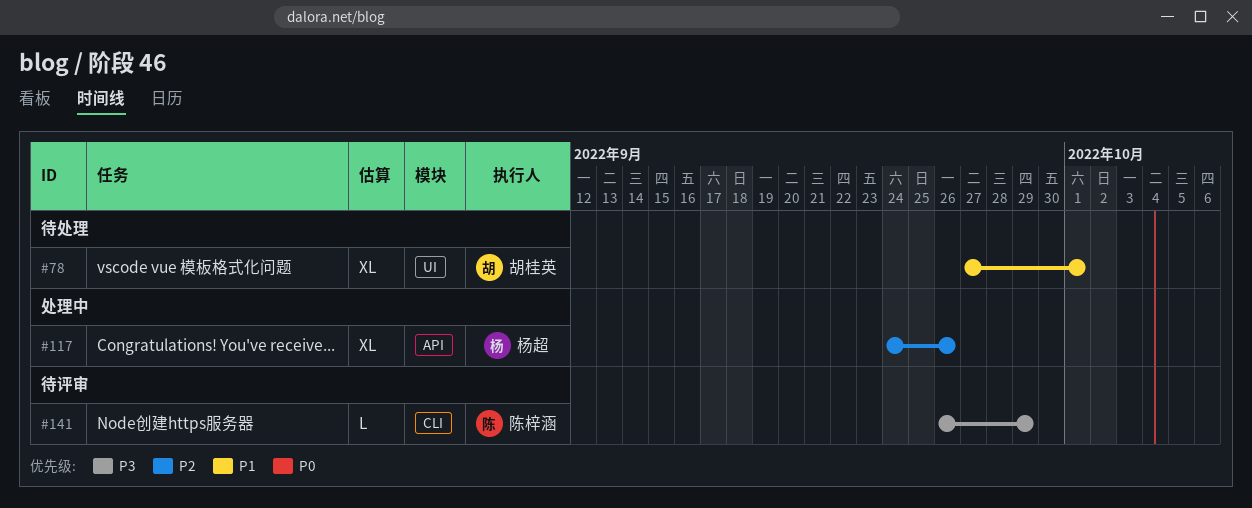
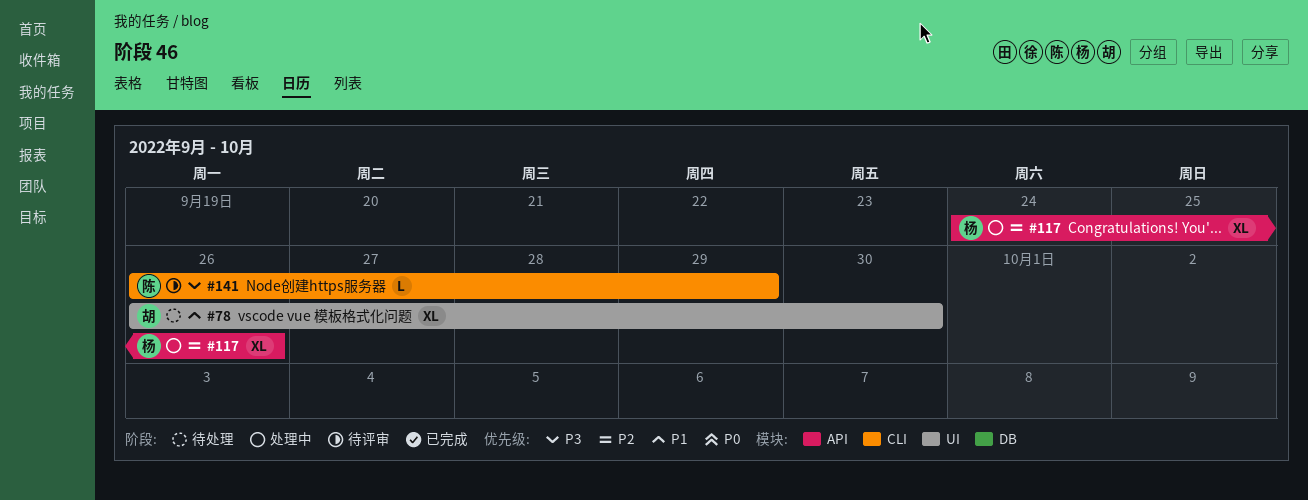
#78, start: Sep 27 -> Sep 26
#78, due: Oct 1 -> Sep 30

